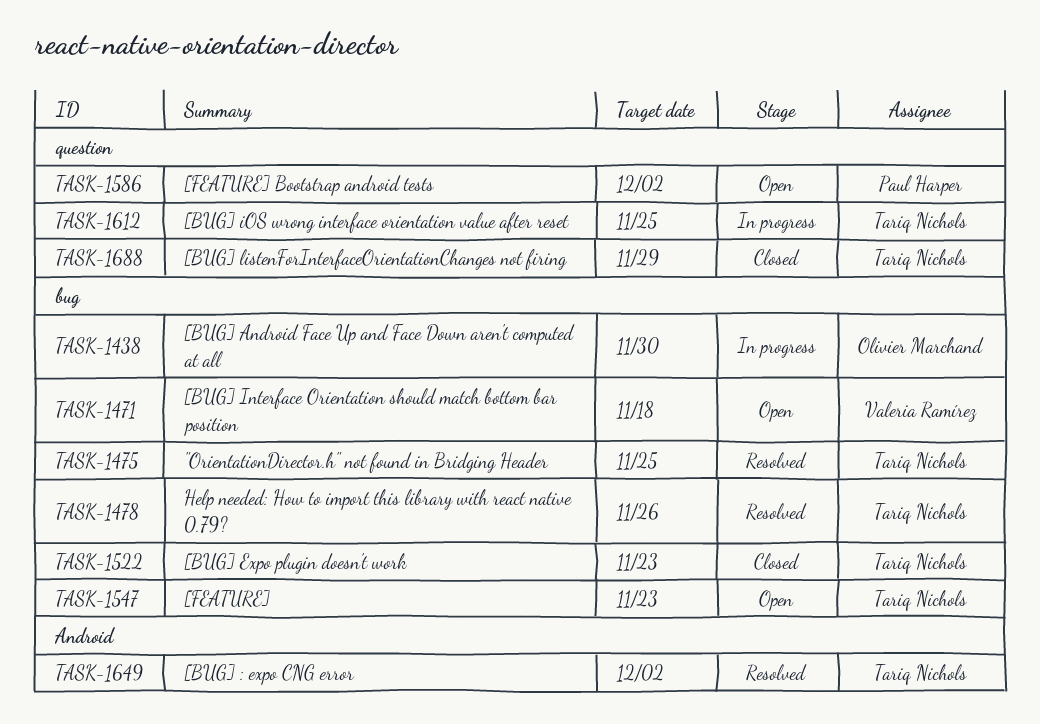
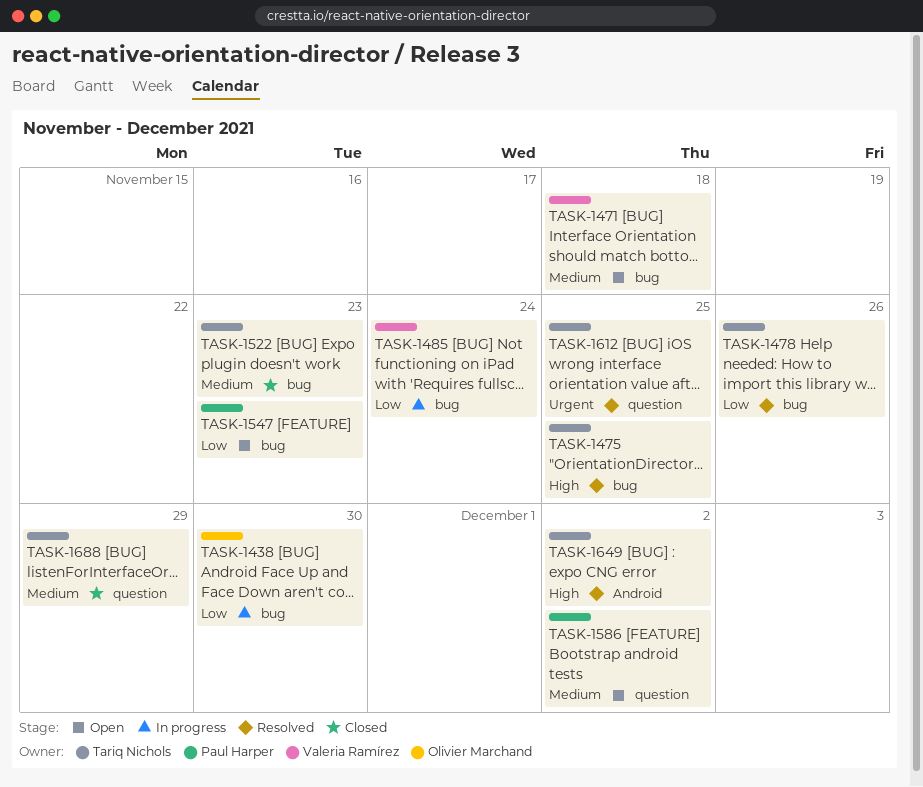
TASK-1485: none -> present
TASK-1547, owner: Tariq Nichols -> Paul Harper
TASK-1612, status: In progress -> Resolved

